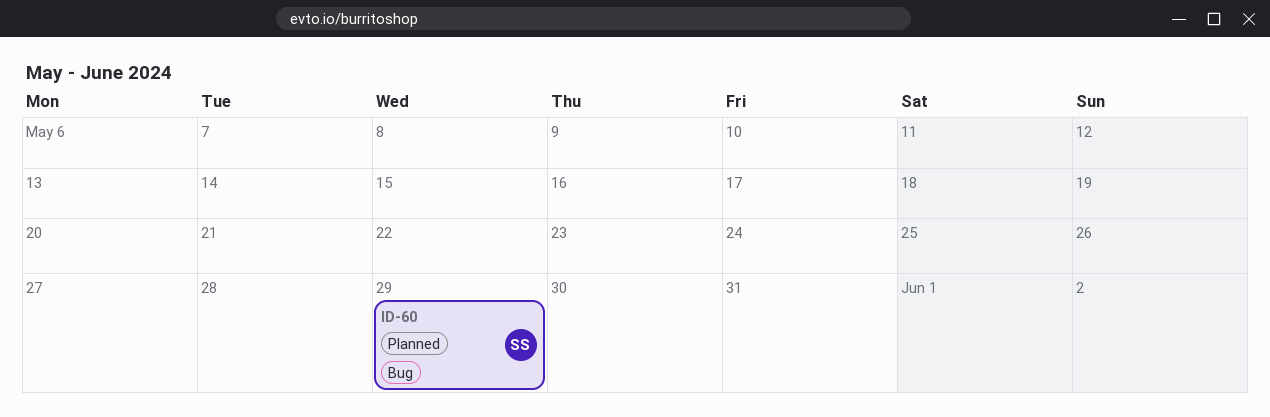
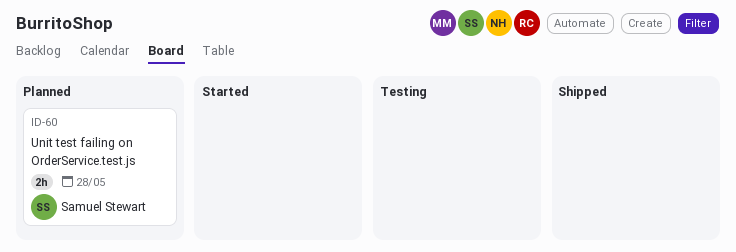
ID-60, due: May 29 -> May 28

